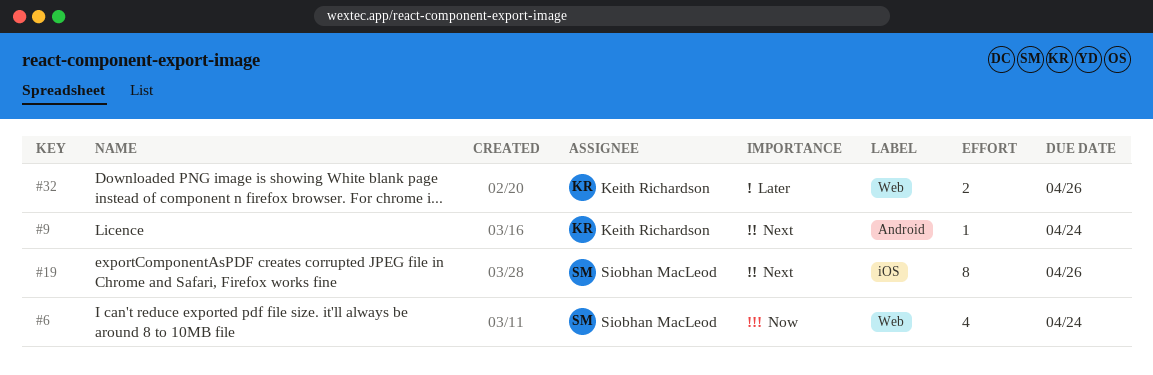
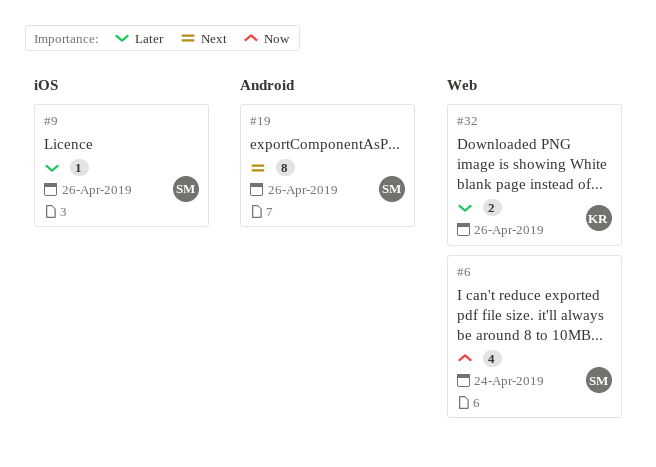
#9, owner: Keith Richardson -> Siobhan MacLeod
#9, priority: Next -> Later
#9, label: Android -> iOS
#9, due: Apr 24 -> Apr 26
#19, label: iOS -> Android

